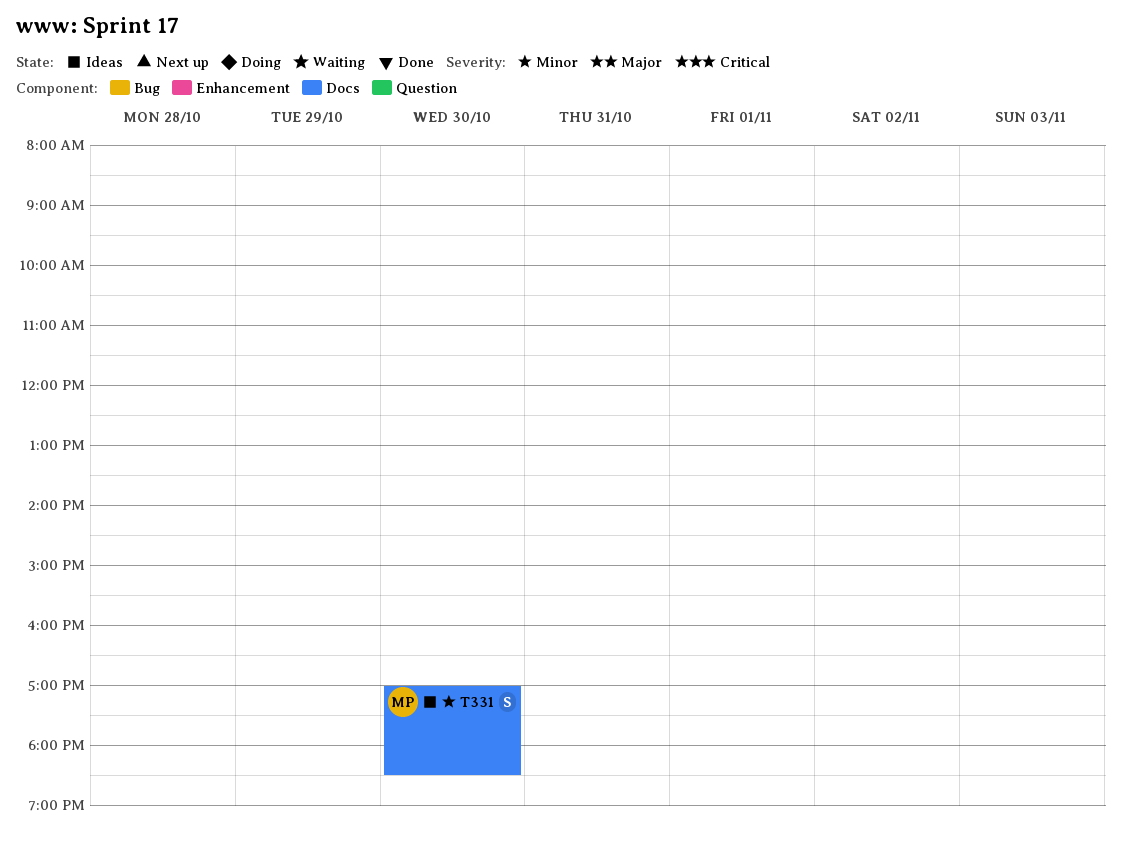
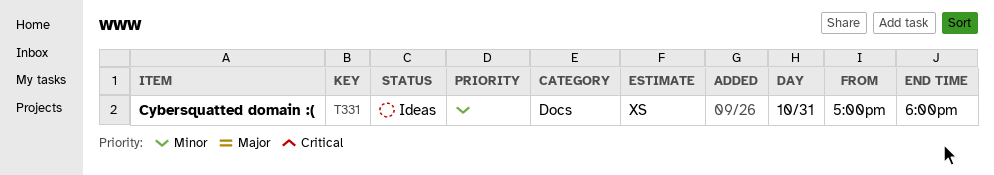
T331, estimate: S -> XS
T331, day: Oct 30 -> Oct 31
T331, ends: 18:30 -> 18:00

